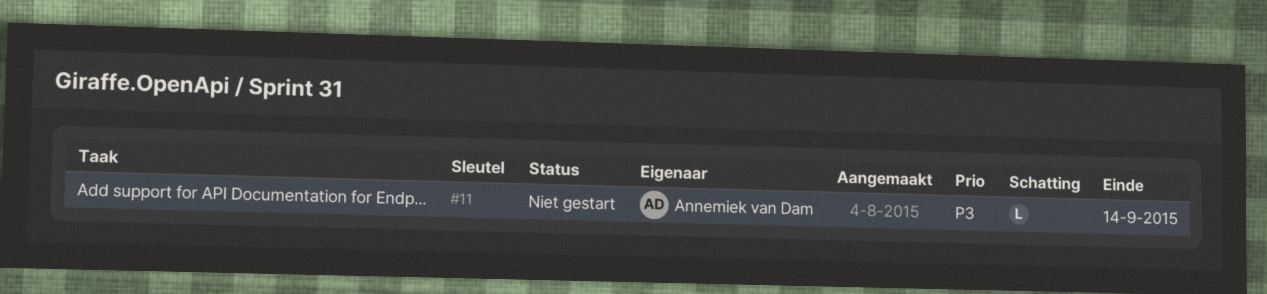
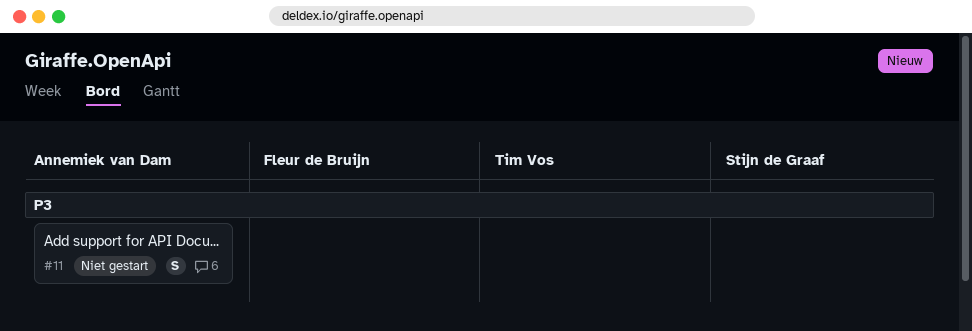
#11, estimate: L -> S

